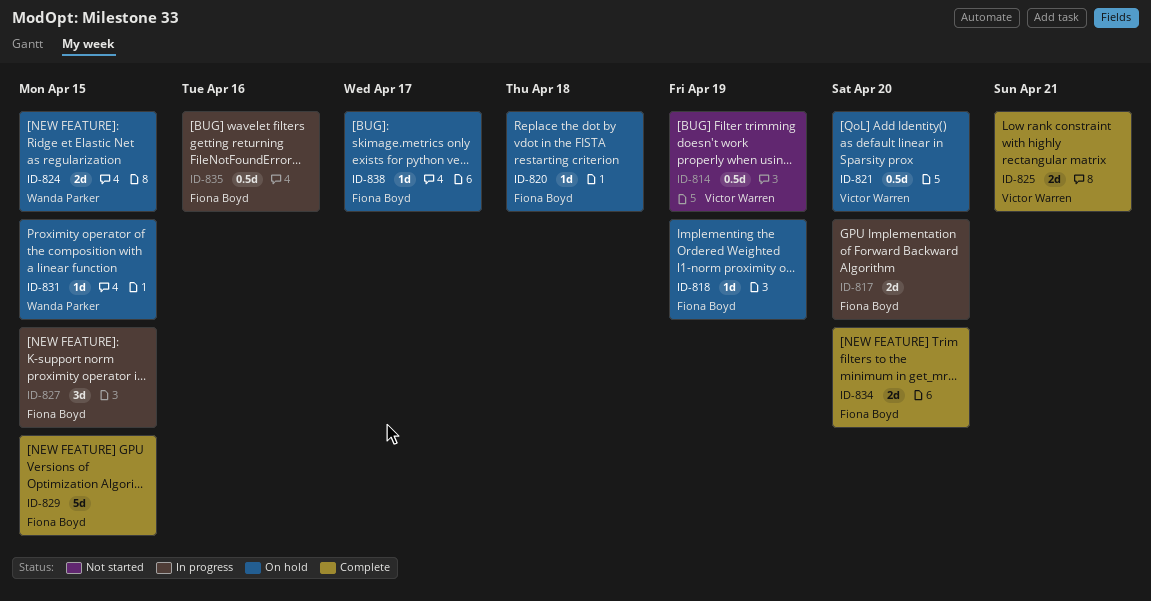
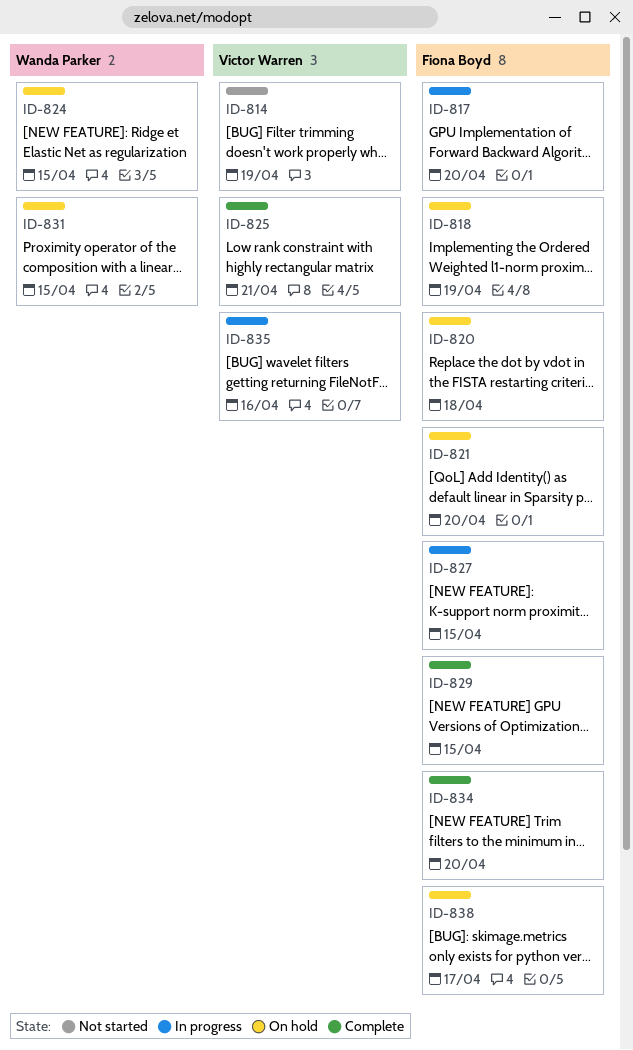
ID-821, owner: Victor Warren -> Fiona Boyd
ID-835, owner: Fiona Boyd -> Victor Warren

